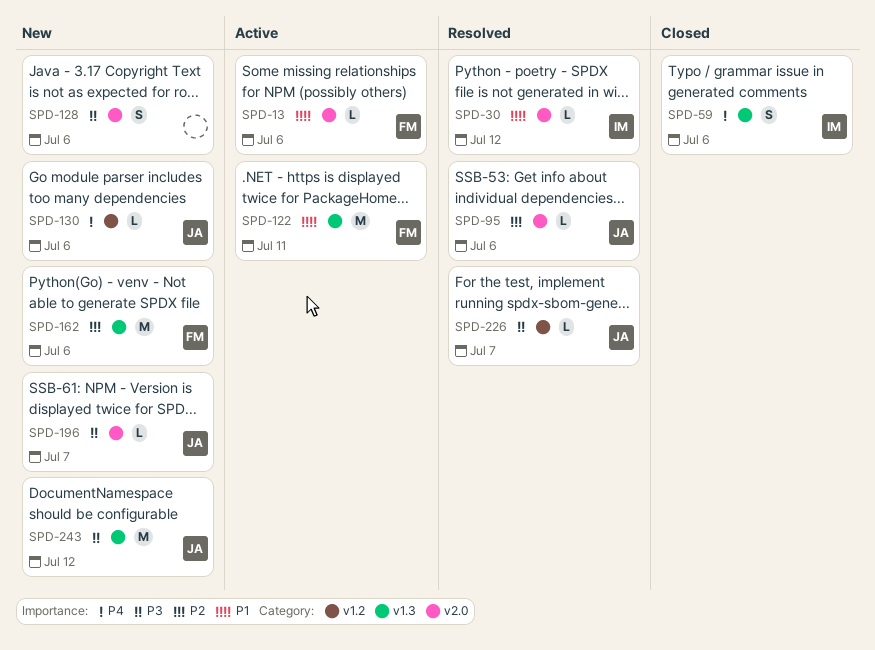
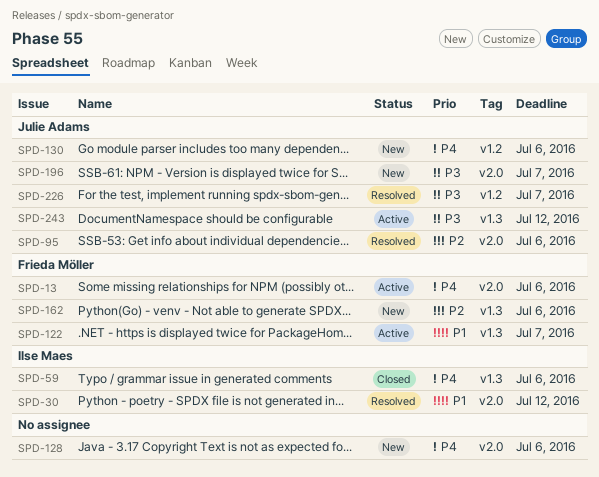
SPD-13, priority: P1 -> P4
SPD-122, due: Jul 11 -> Jul 7
SPD-128, priority: P3 -> P4
SPD-243, status: New -> Active

